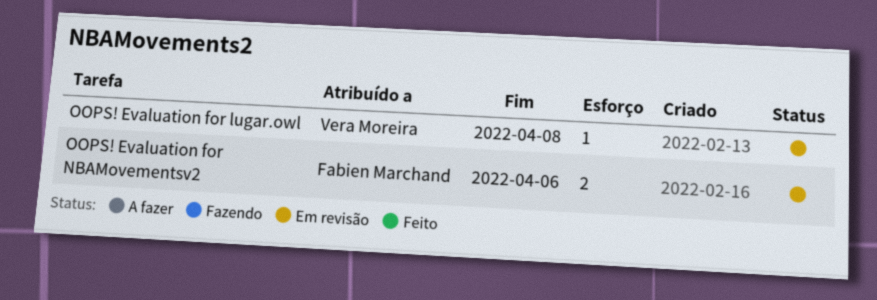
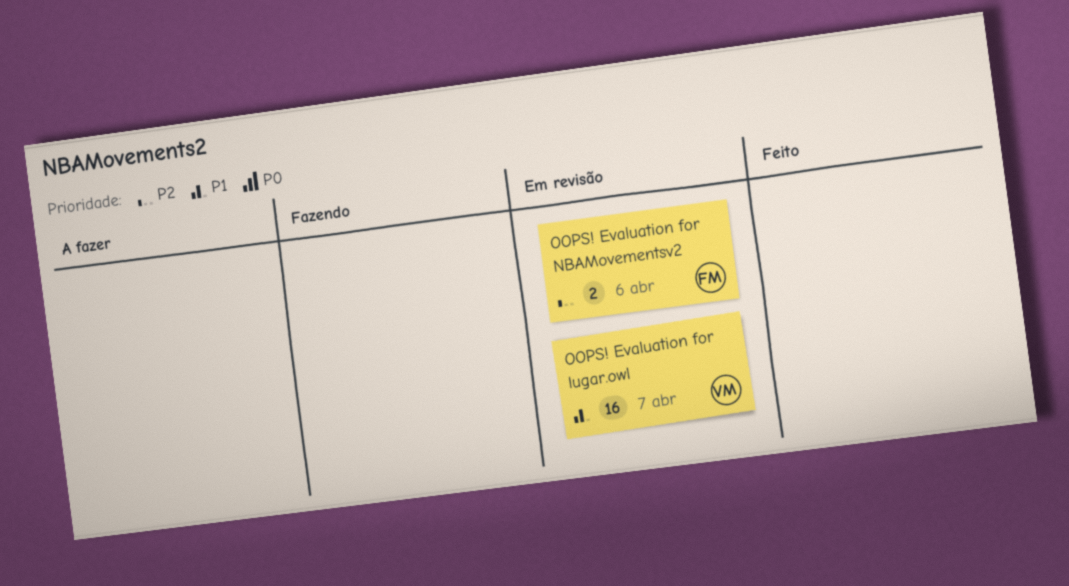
OOPS! Evaluation for lugar.owl, estimate: 1 -> 16
OOPS! Evaluation for lugar.owl, due: Apr 8 -> Apr 7

